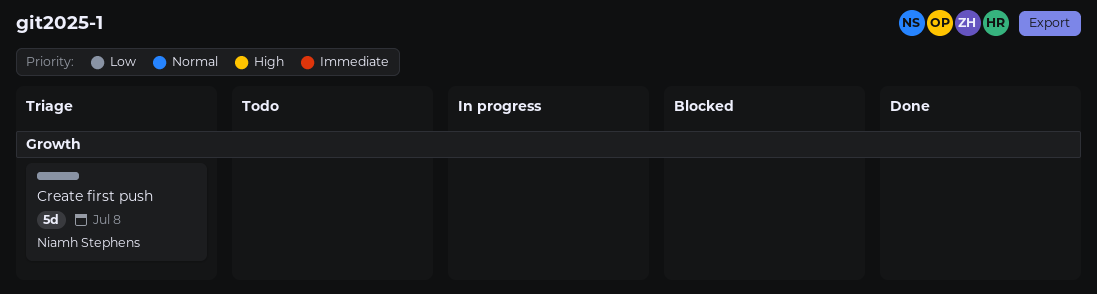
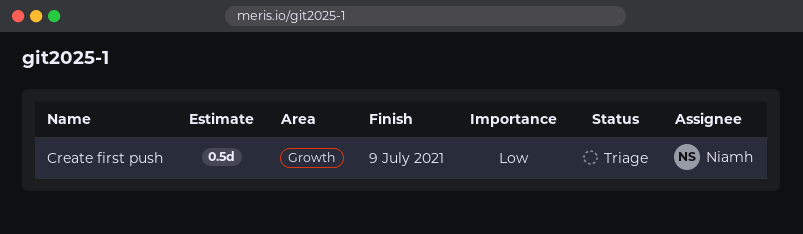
Create first push, estimate: 5d -> 0.5d
Create first push, due: Jul 8 -> Jul 9

